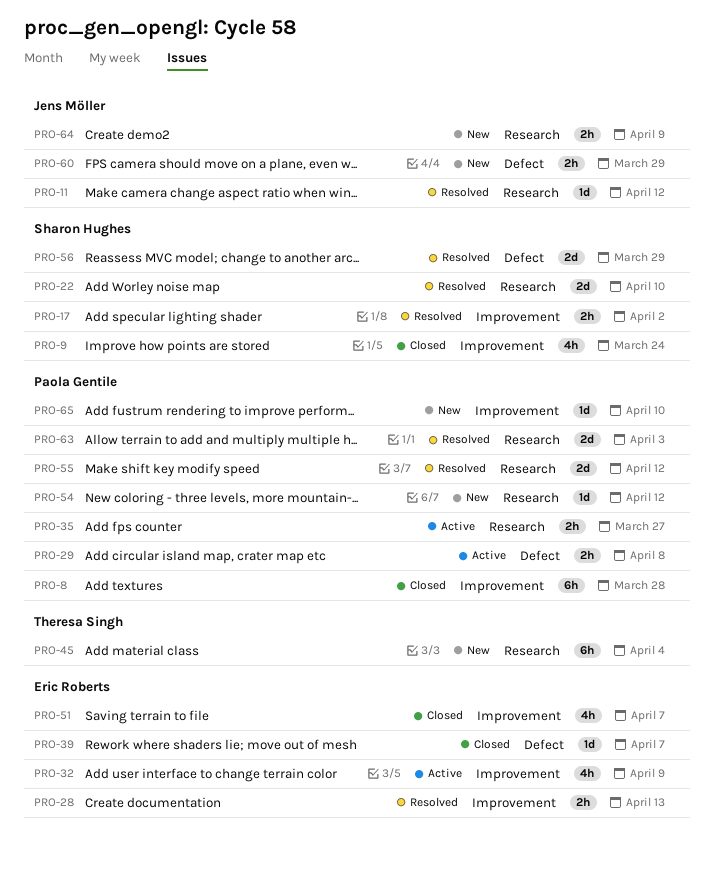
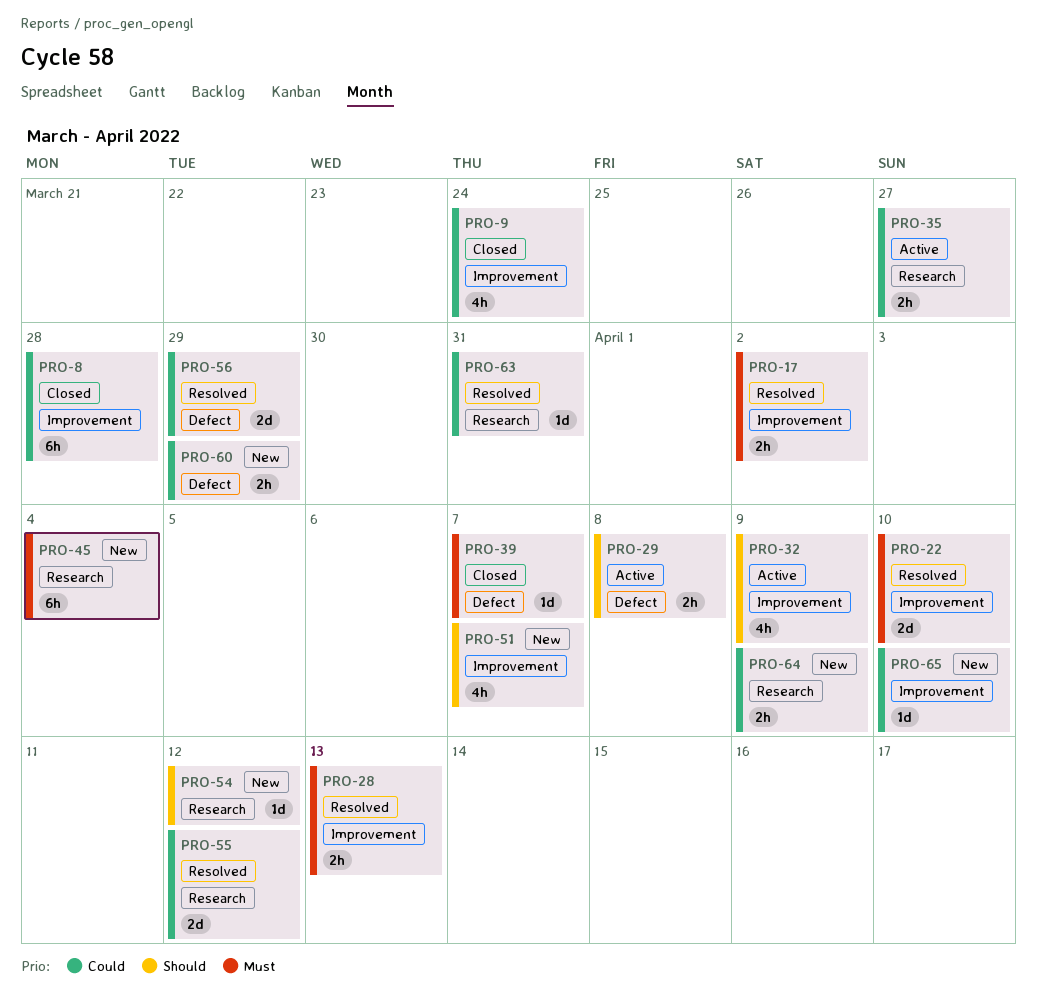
PRO-11: present -> none
PRO-22, label: Research -> Improvement
PRO-51, status: Closed -> New
PRO-63, estimate: 2d -> 1d
PRO-63, due: Apr 3 -> Mar 31

